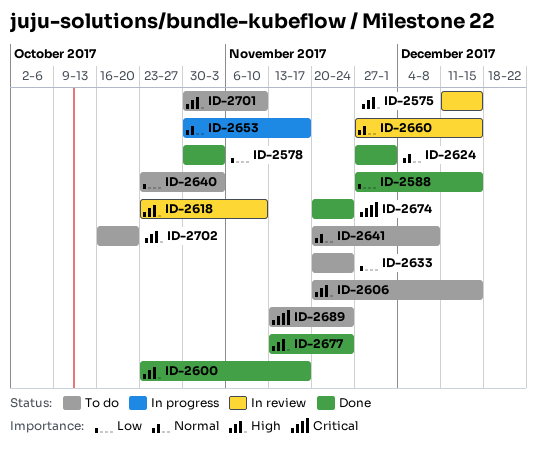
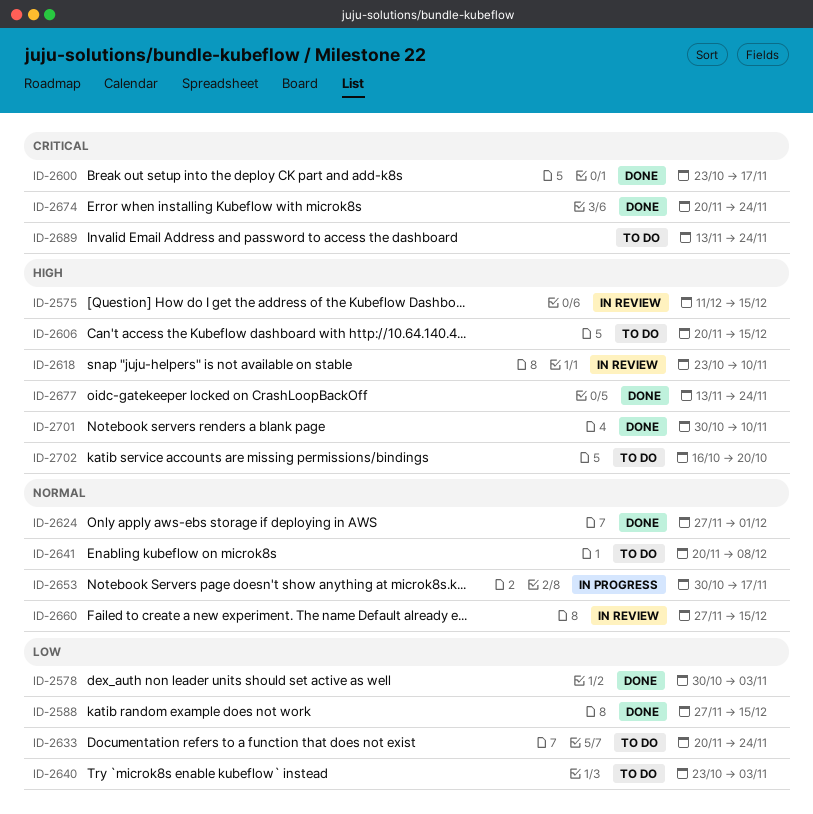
ID-2600, priority: High -> Critical
ID-2701, status: To do -> Done

